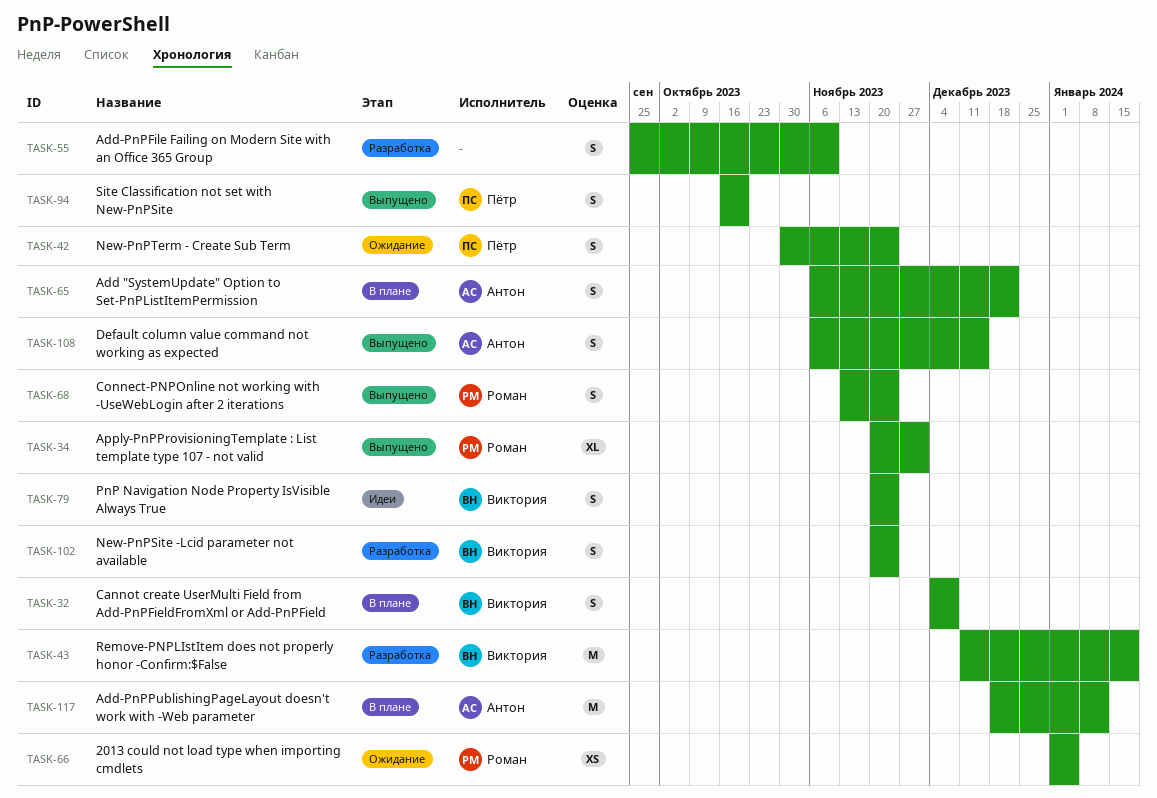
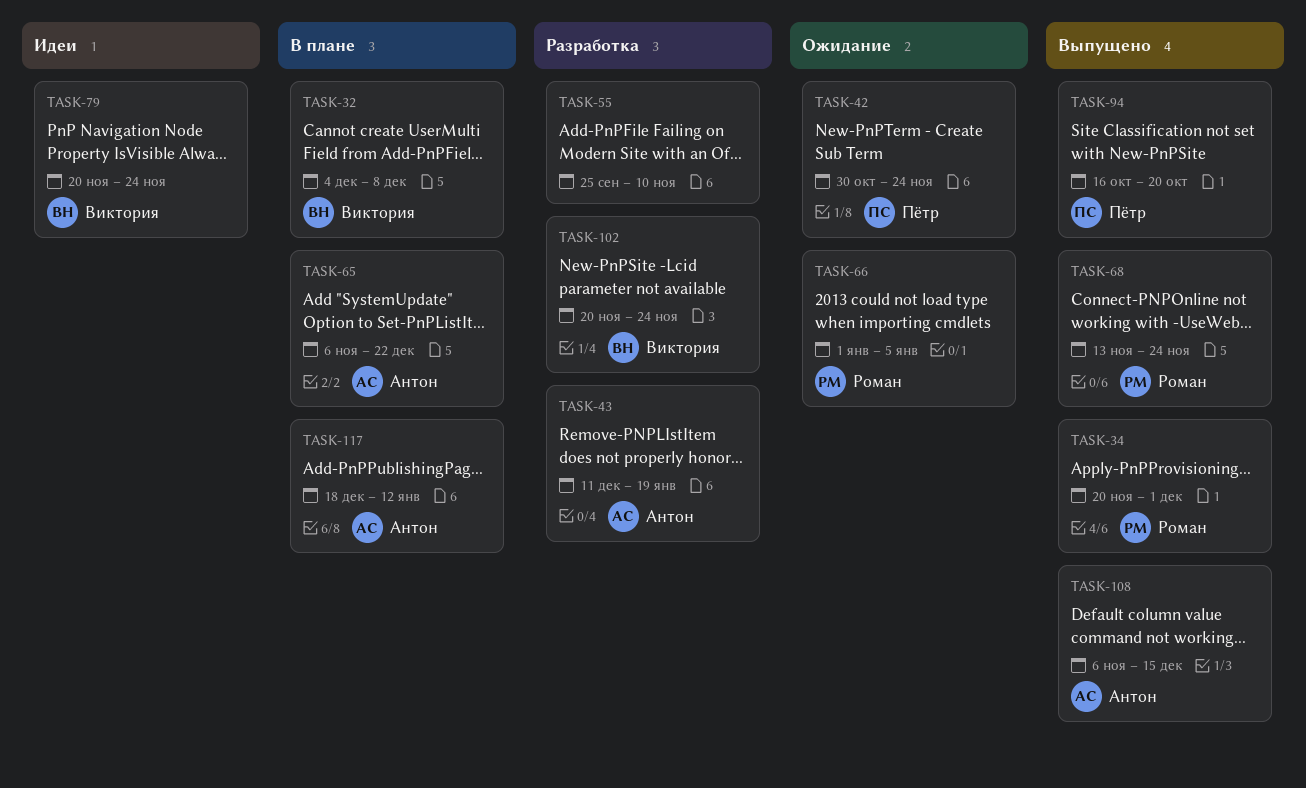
TASK-43, owner: Виктория -> Антон

